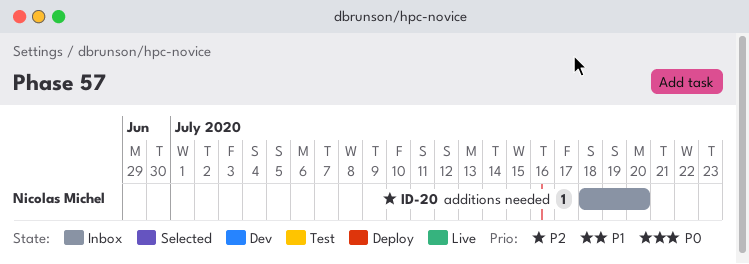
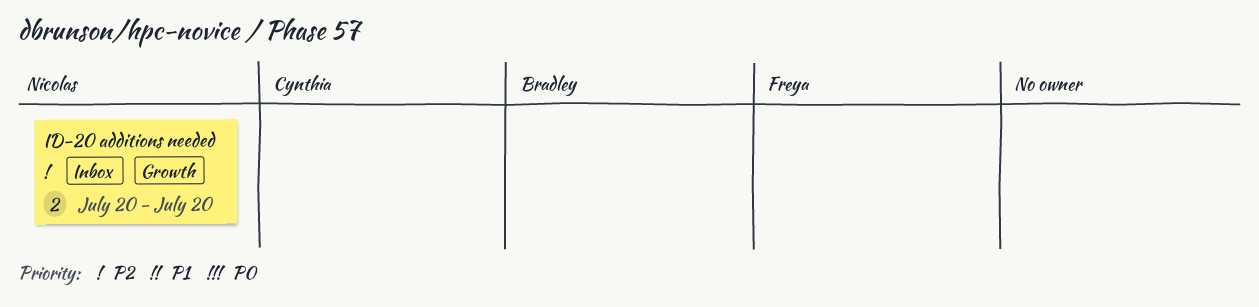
ID-20, estimate: 1 -> 2
ID-20, start: Jul 18 -> Jul 20

